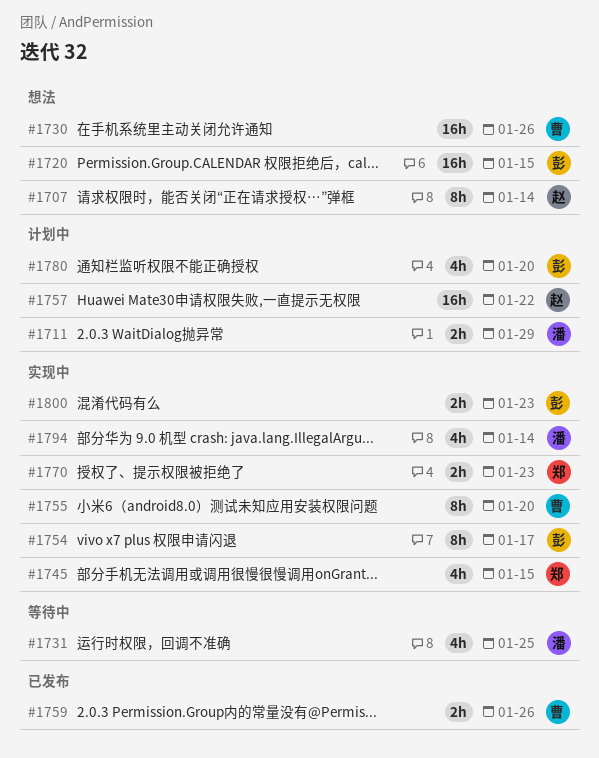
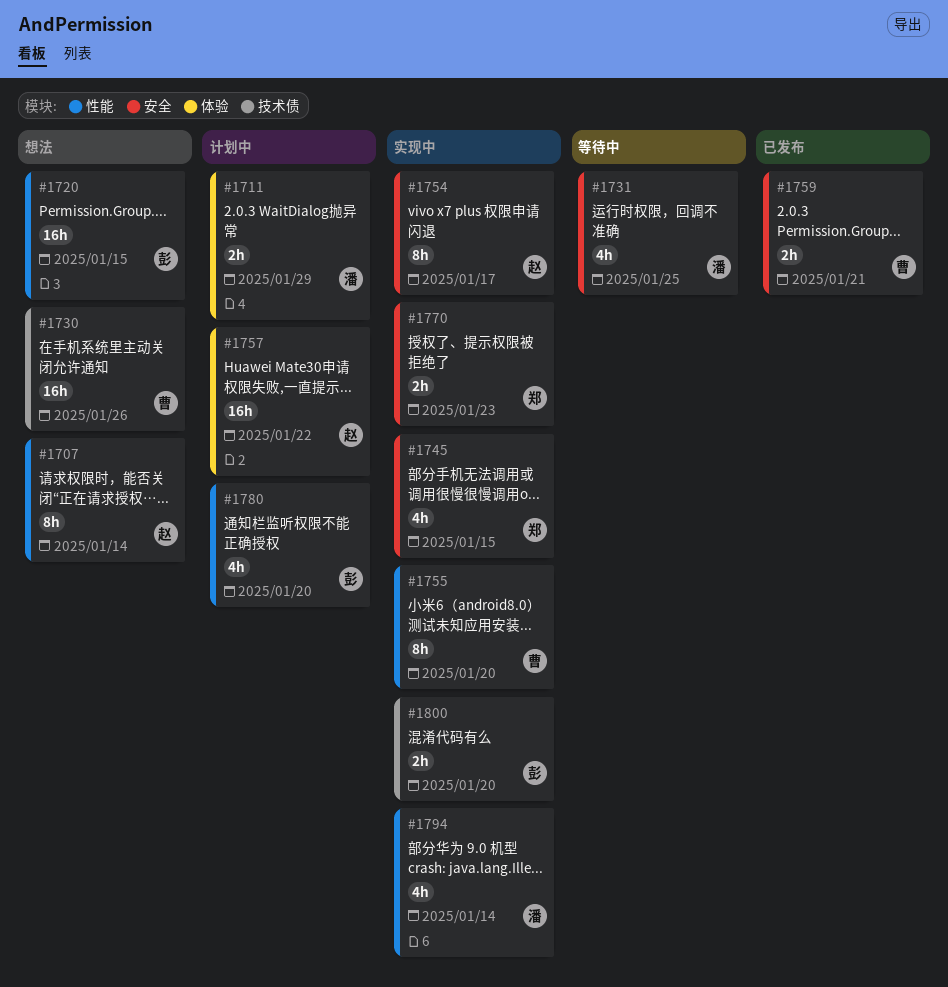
#1754, owner: 彭 -> 赵
#1759, due: Jan 26 -> Jan 21
#1800, due: Jan 23 -> Jan 20

